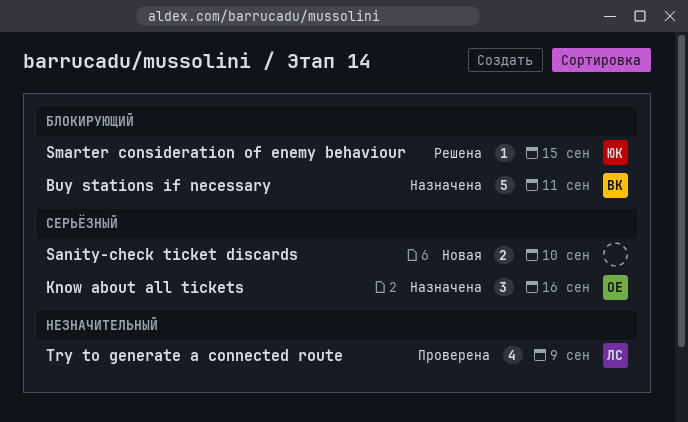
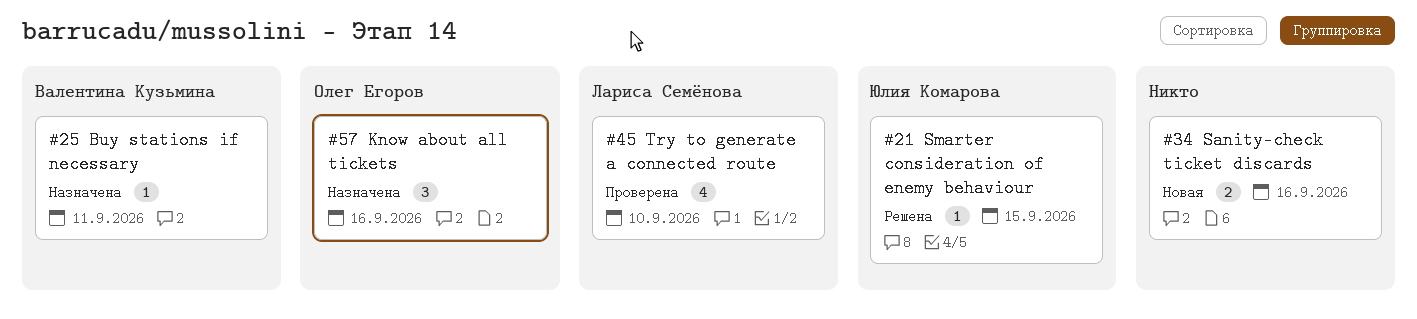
Buy stations if necessary, estimate: 5 -> 1
Sanity-check ticket discards, due: Sep 10 -> Sep 16
Try to generate a connected route, due: Sep 9 -> Sep 10

